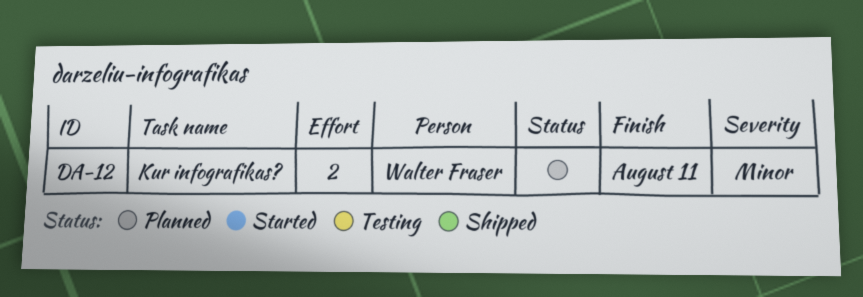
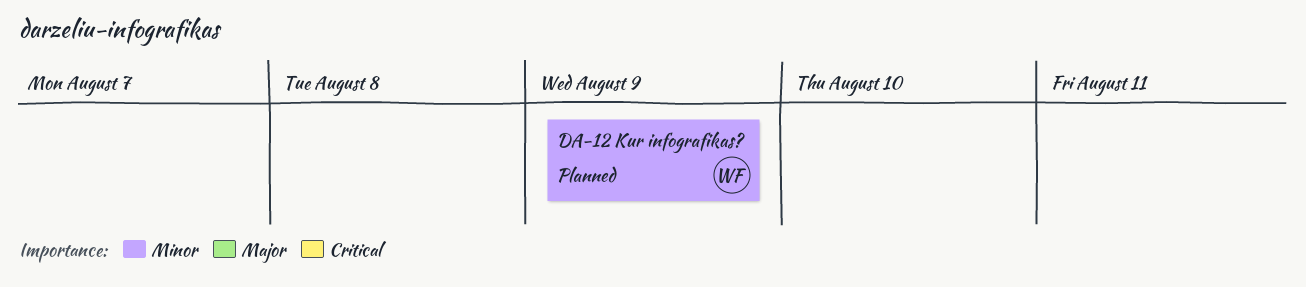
DA-12, due: Aug 11 -> Aug 9

